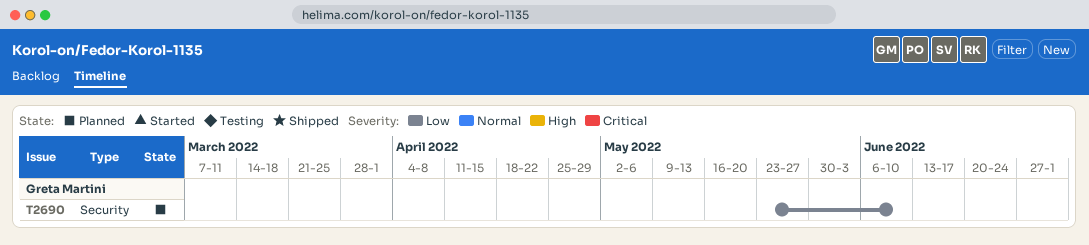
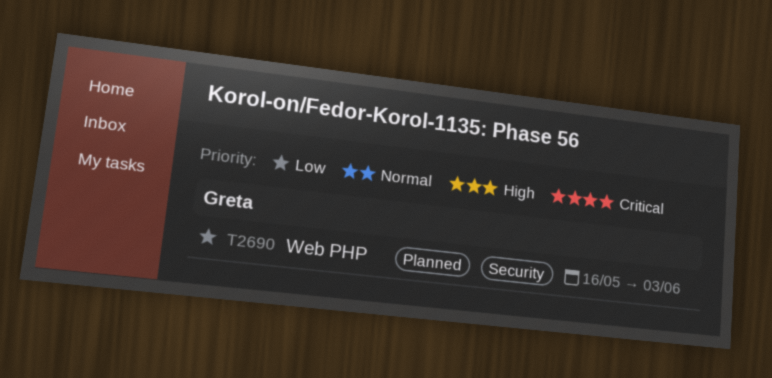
T2690, start: May 23 -> May 16
T2690, due: Jun 10 -> Jun 3

